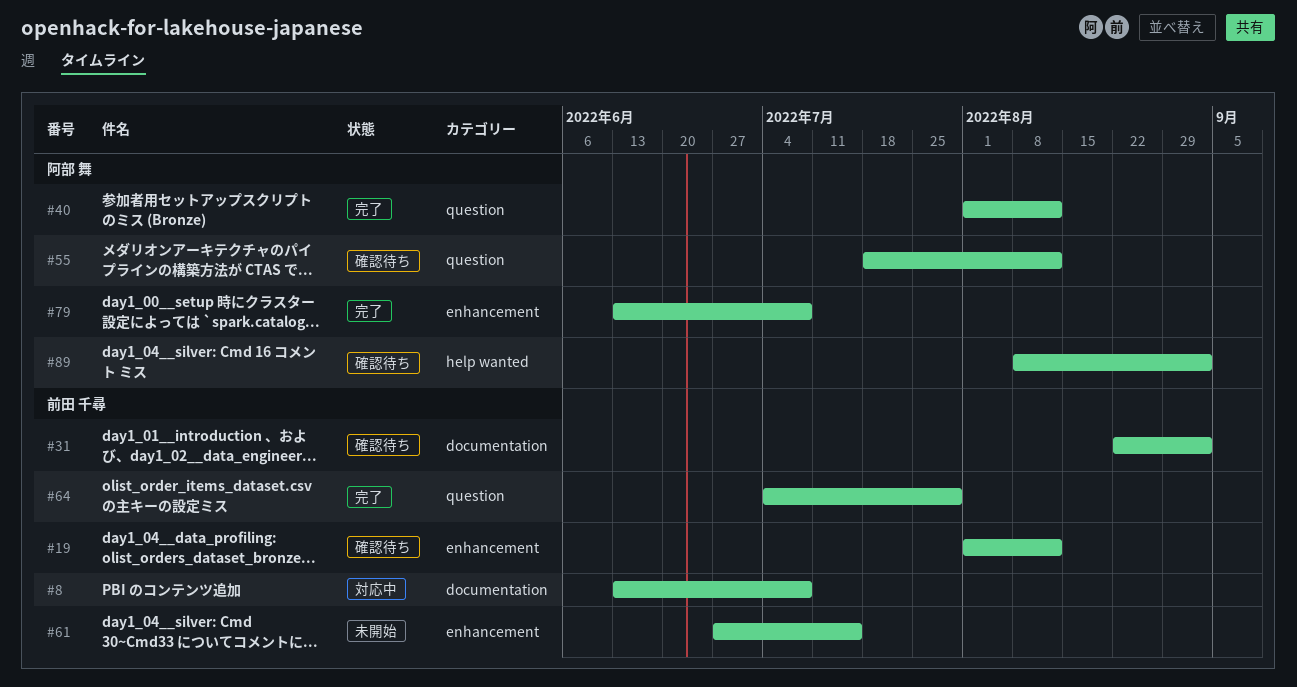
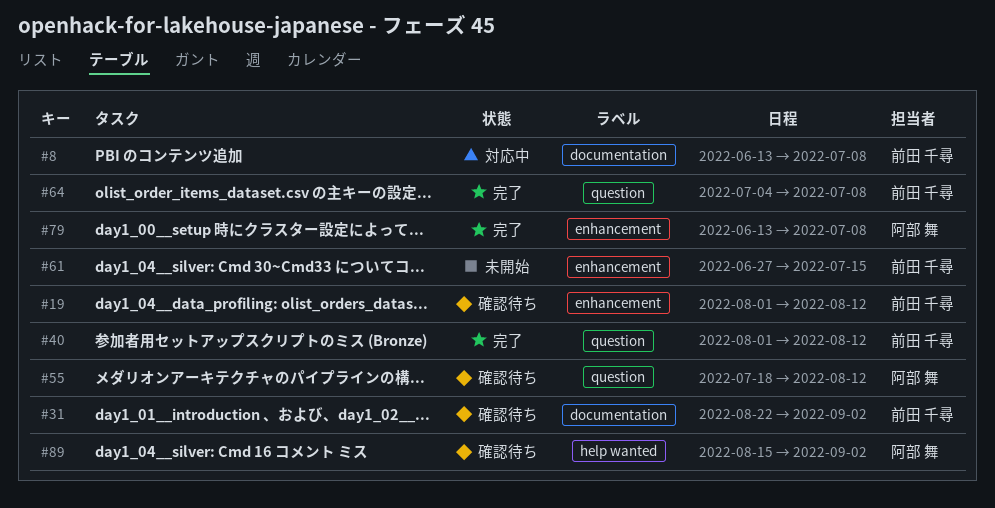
#40, owner: 阿部 舞 -> 前田 千尋
#64, due: Jul 29 -> Jul 8
#89, start: Aug 8 -> Aug 15

